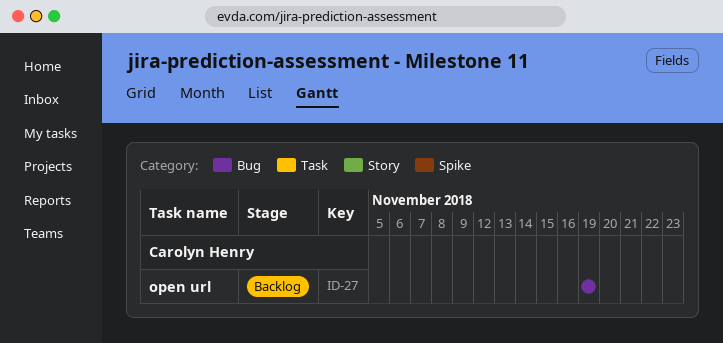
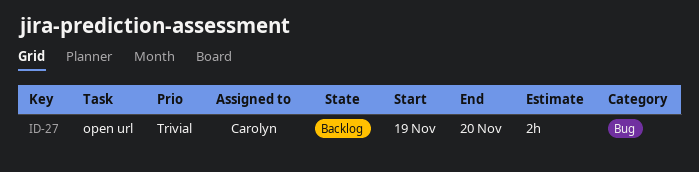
ID-27, due: Nov 19 -> Nov 20

